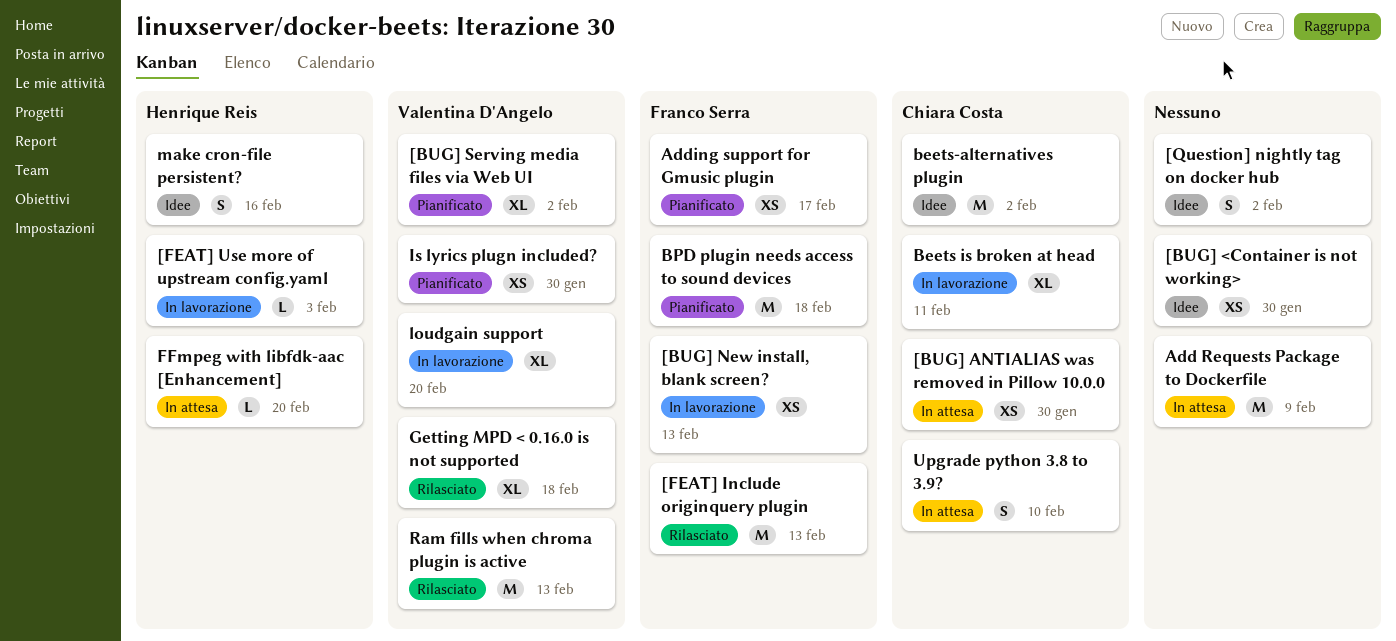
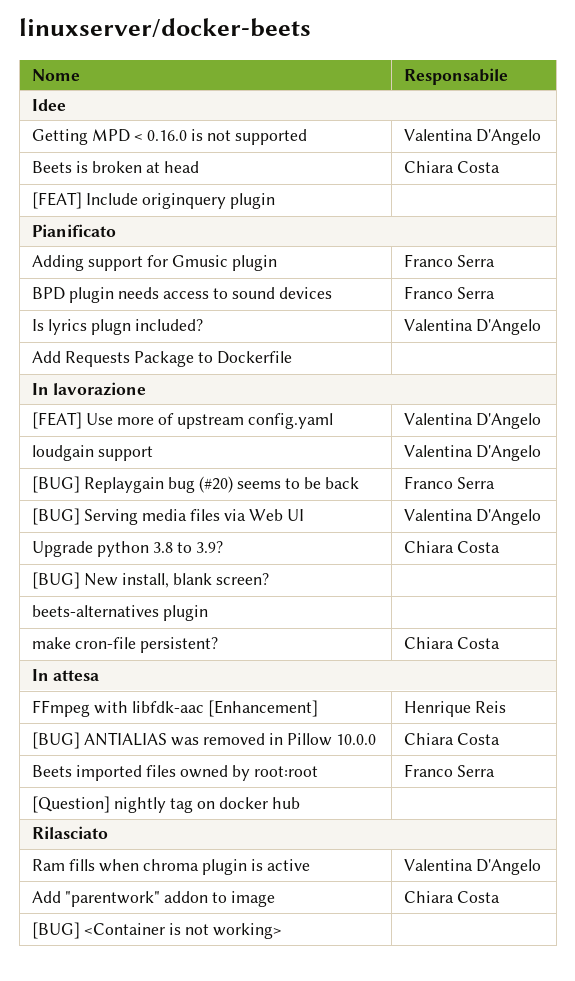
[BUG] <Container is not working>, status: Idee -> Rilasciato
[BUG] New install, blank screen?, owner: Franco Serra -> none
[BUG] Replaygain bug (#20) seems to be back: none -> present
[BUG] Serving media files via Web UI, status: Pianificato -> In lavorazione
[FEAT] Include originquery plugin, status: Rilasciato -> Idee
[FEAT] Include originquery plugin, owner: Franco Serra -> none
[FEAT] Use more of upstream config.yaml, owner: Henrique Reis -> Valentina D'Angelo
[Question] nightly tag on docker hub, status: Idee -> In attesa
Add "parentwork" addon to image: none -> present
Add Requests Package to Dockerfile, status: In attesa -> Pianificato
Beets imported files owned by root:root: none -> present
Beets is broken at head, status: In lavorazione -> Idee
beets-alternatives plugin, status: Idee -> In lavorazione
beets-alternatives plugin, owner: Chiara Costa -> none
Getting MPD < 0.16.0 is not supported, status: Rilasciato -> Idee
make cron-file persistent?, status: Idee -> In lavorazione
make cron-file persistent?, owner: Henrique Reis -> Chiara Costa
Upgrade python 3.8 to 3.9?, status: In attesa -> In lavorazione

